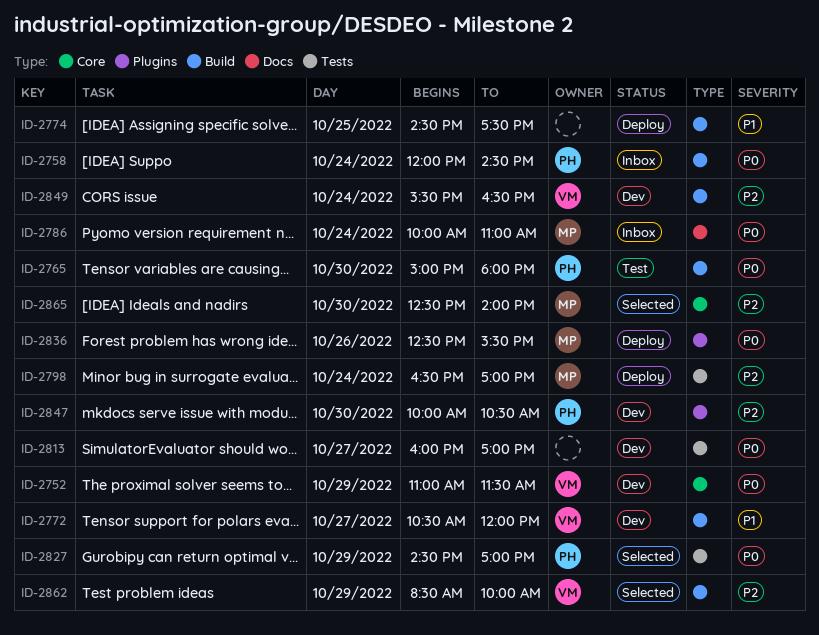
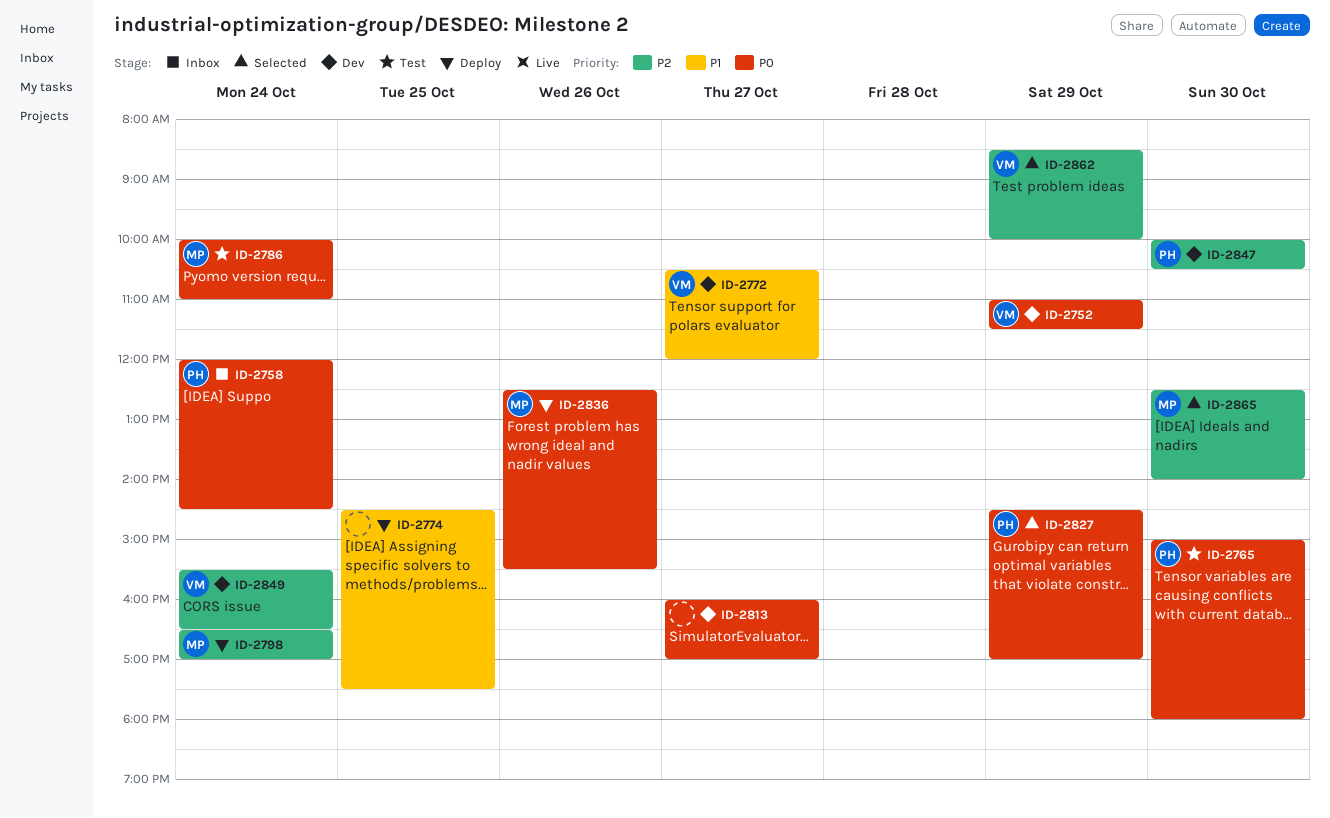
ID-2786, status: Inbox -> Test

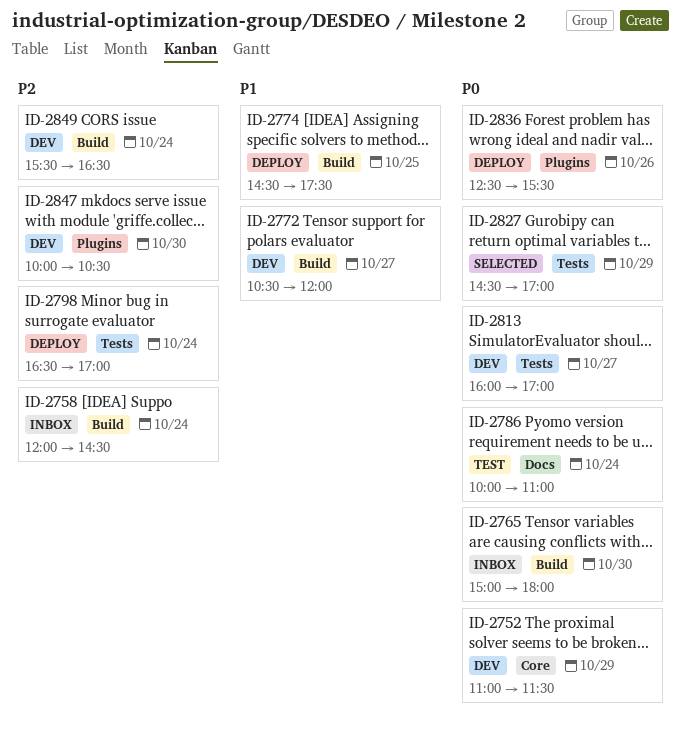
ID-2758, priority: P0 -> P2
ID-2765, status: Test -> Inbox
ID-2862: present -> none
ID-2865: present -> none

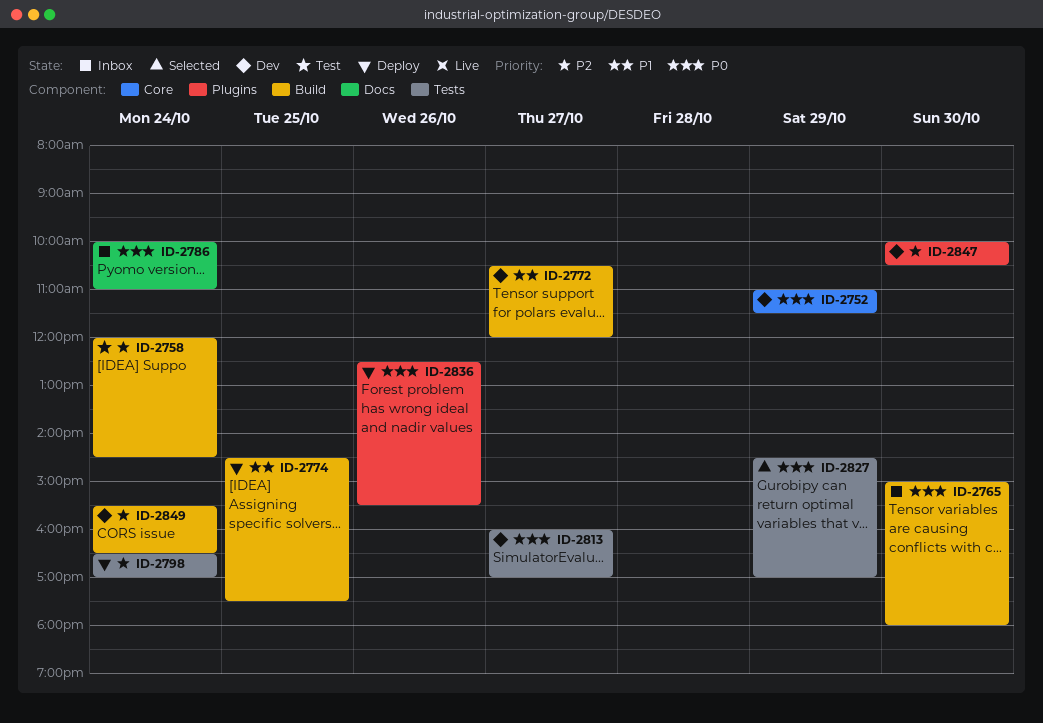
ID-2758, status: Inbox -> Test
ID-2786, status: Test -> Inbox

